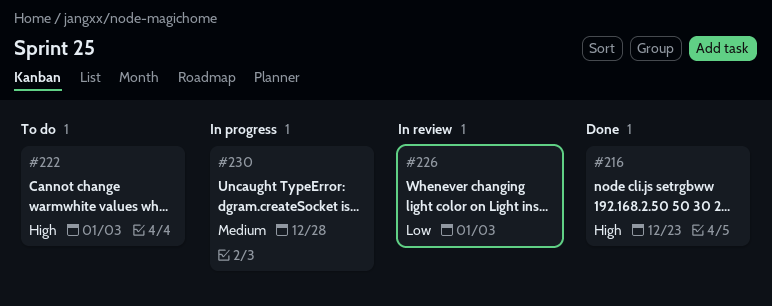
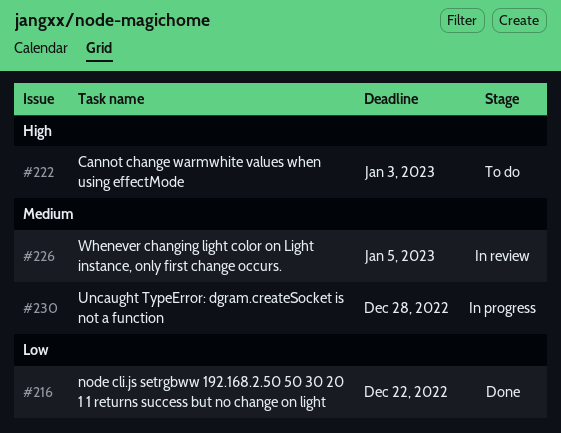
#216, priority: High -> Low
#216, due: Dec 23 -> Dec 22
#226, priority: Low -> Medium
#226, due: Jan 3 -> Jan 5

